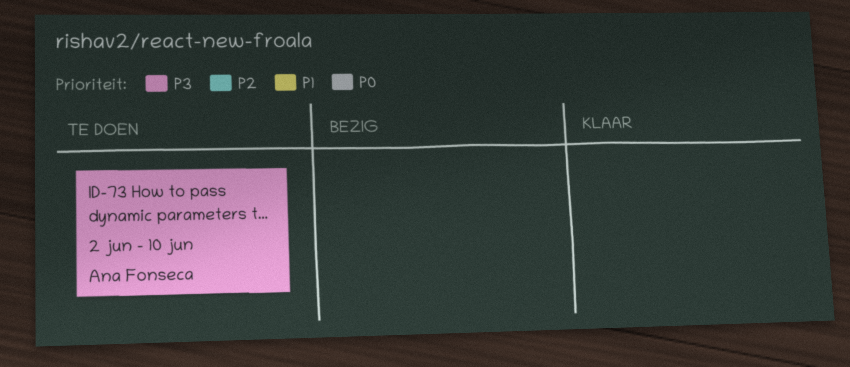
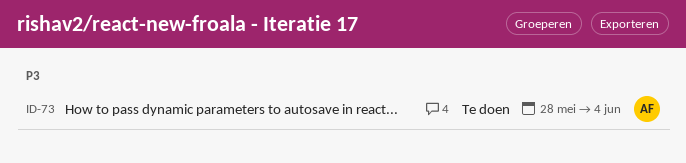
ID-73, start: Jun 2 -> May 28
ID-73, due: Jun 10 -> Jun 4

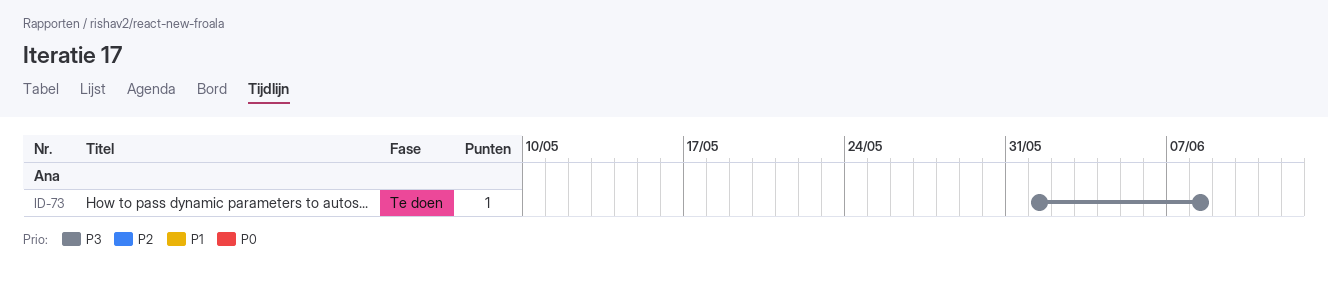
ID-73, start: May 28 -> Jun 1
ID-73, due: Jun 4 -> Jun 8

